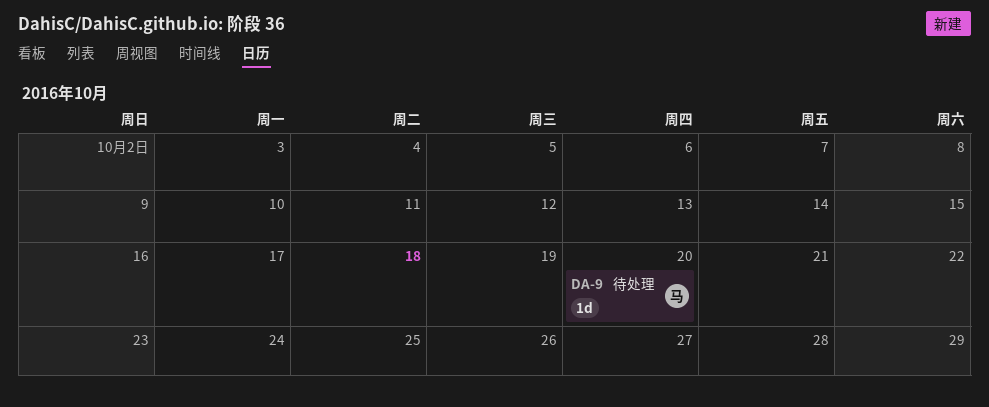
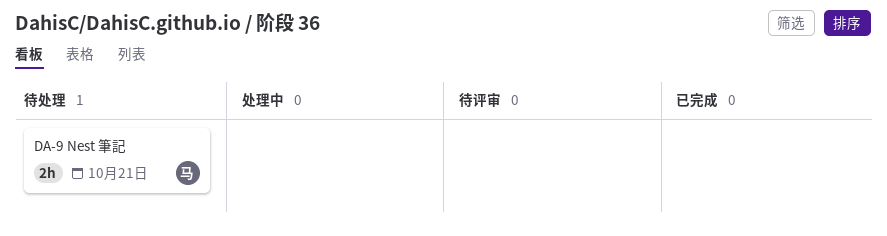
DA-9, estimate: 1d -> 2h
DA-9, due: Oct 20 -> Oct 21

